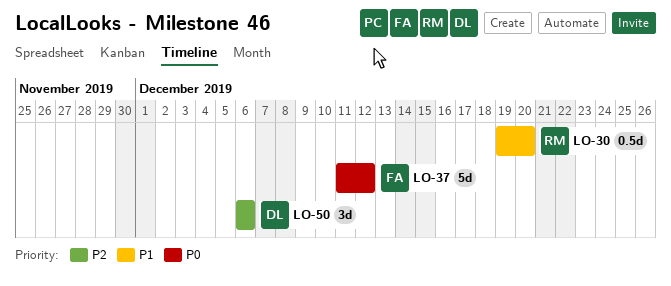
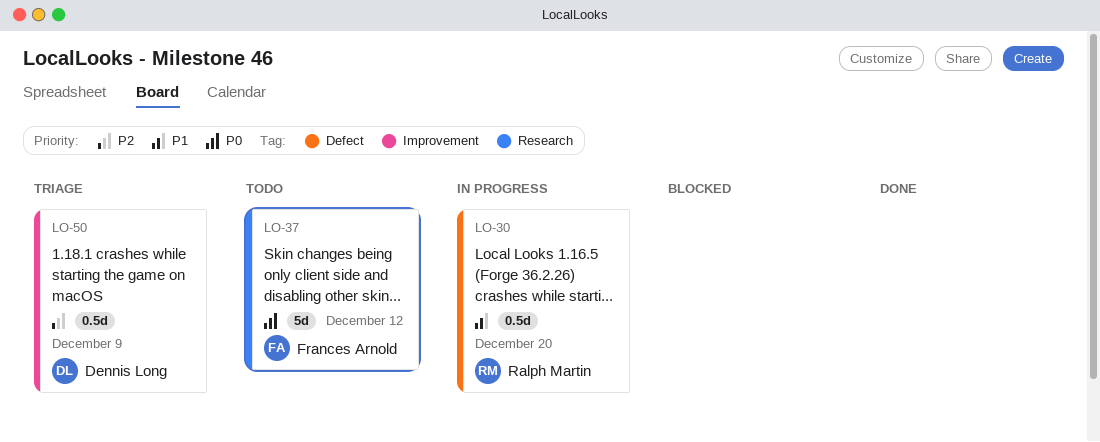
LO-50, estimate: 3d -> 0.5d
LO-50, due: Dec 6 -> Dec 9

